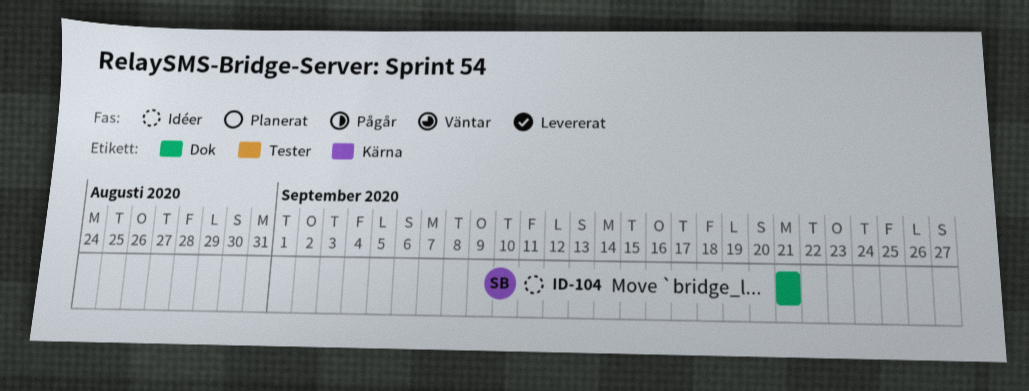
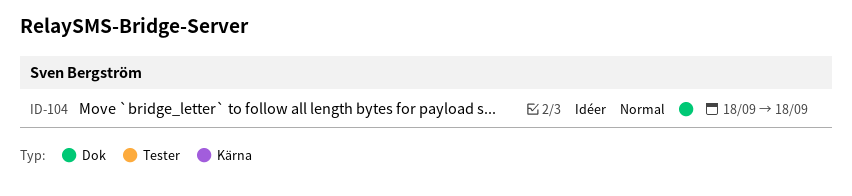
ID-104, start: Sep 21 -> Sep 18
ID-104, due: Sep 21 -> Sep 18

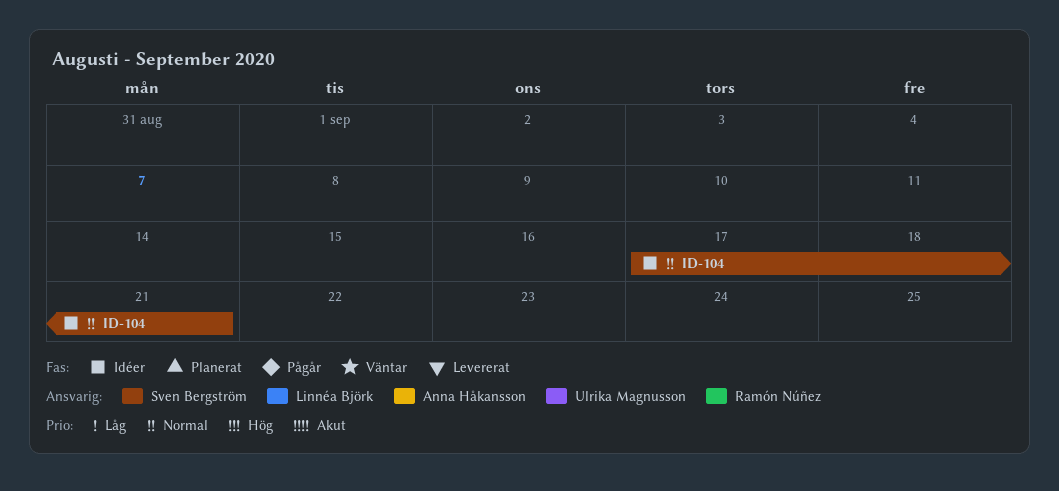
ID-104, start: Sep 18 -> Sep 17
ID-104, due: Sep 18 -> Sep 21

